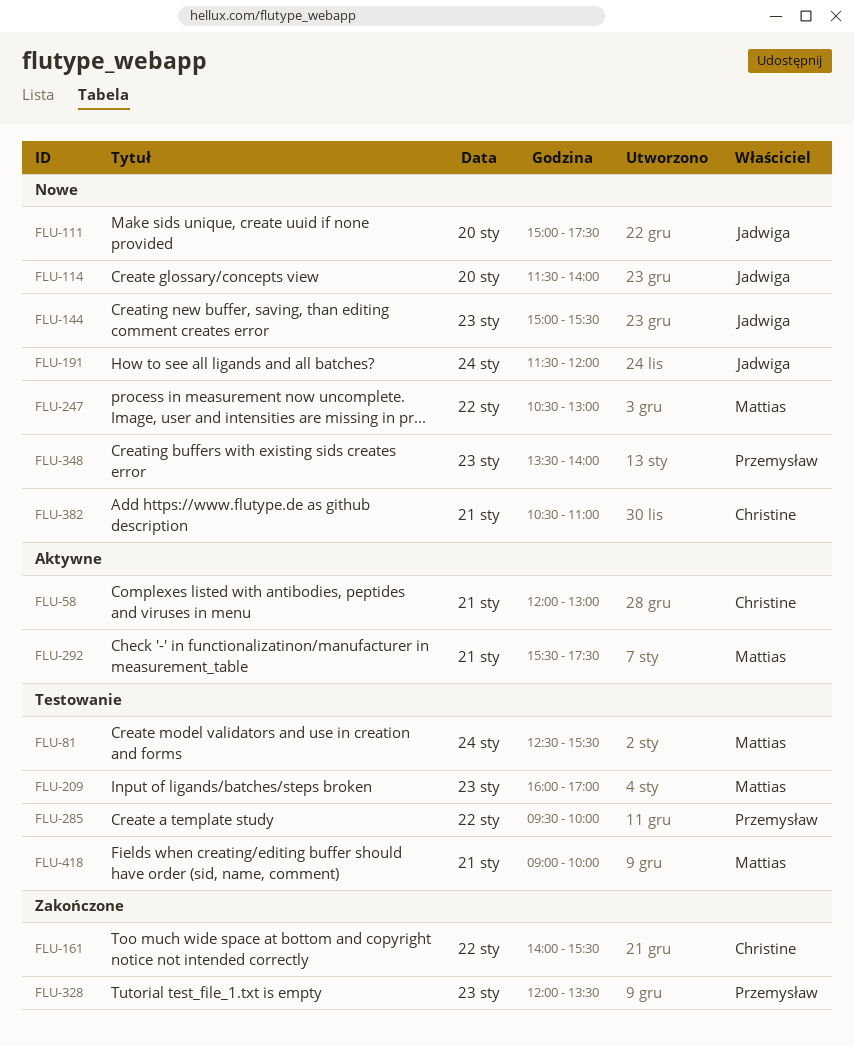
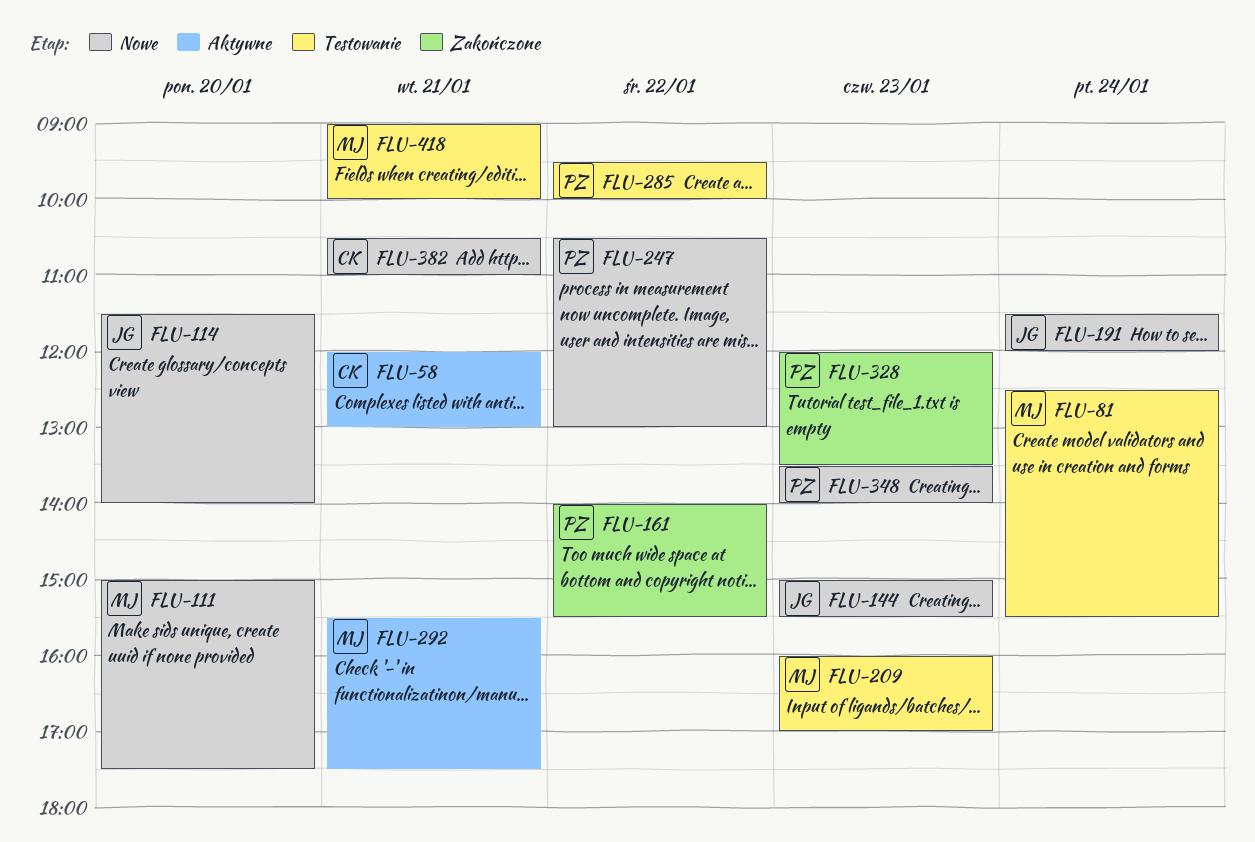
FLU-111, owner: Jadwiga -> Mattias
FLU-161, owner: Christine -> Przemysław
FLU-247, owner: Mattias -> Przemysław

